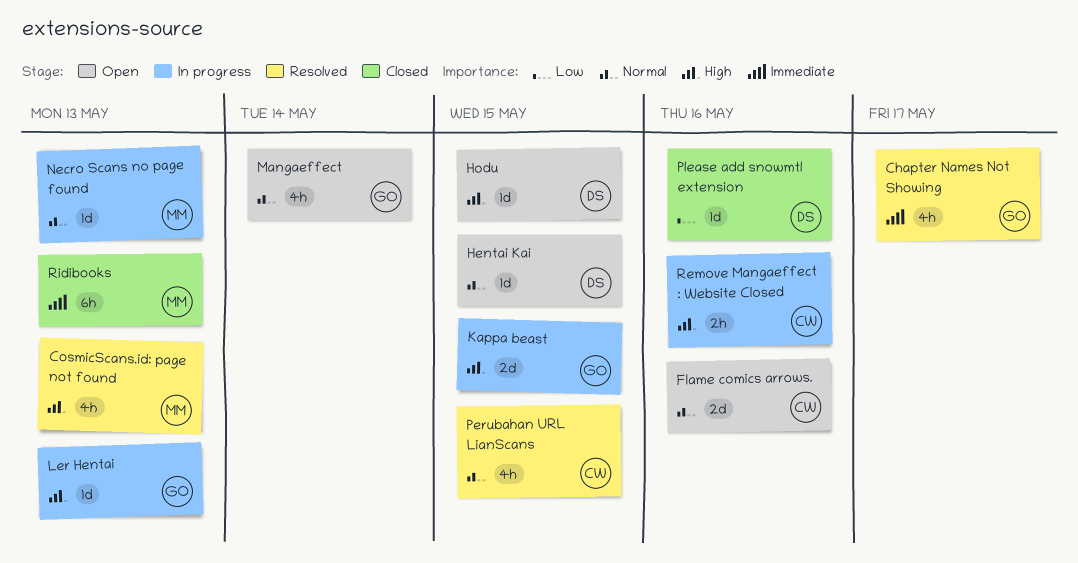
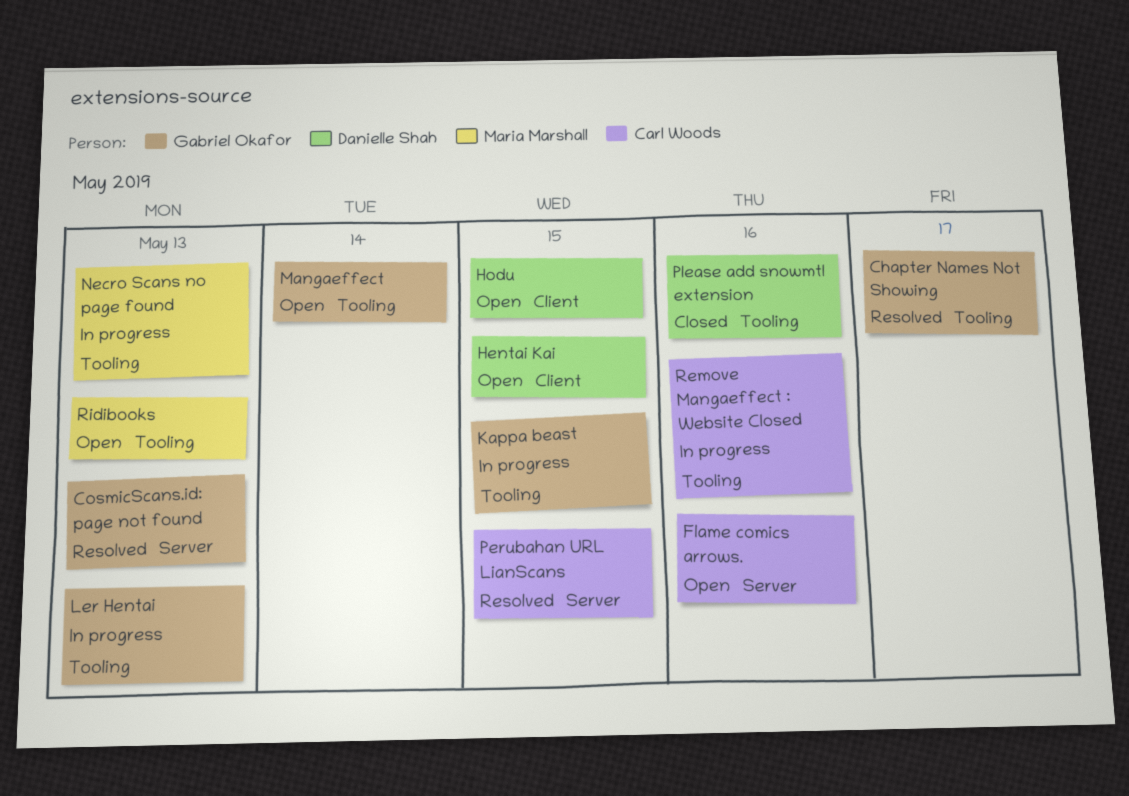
CosmicScans.id: page not found, owner: Maria Marshall -> Gabriel Okafor
Ridibooks, status: Closed -> Open

